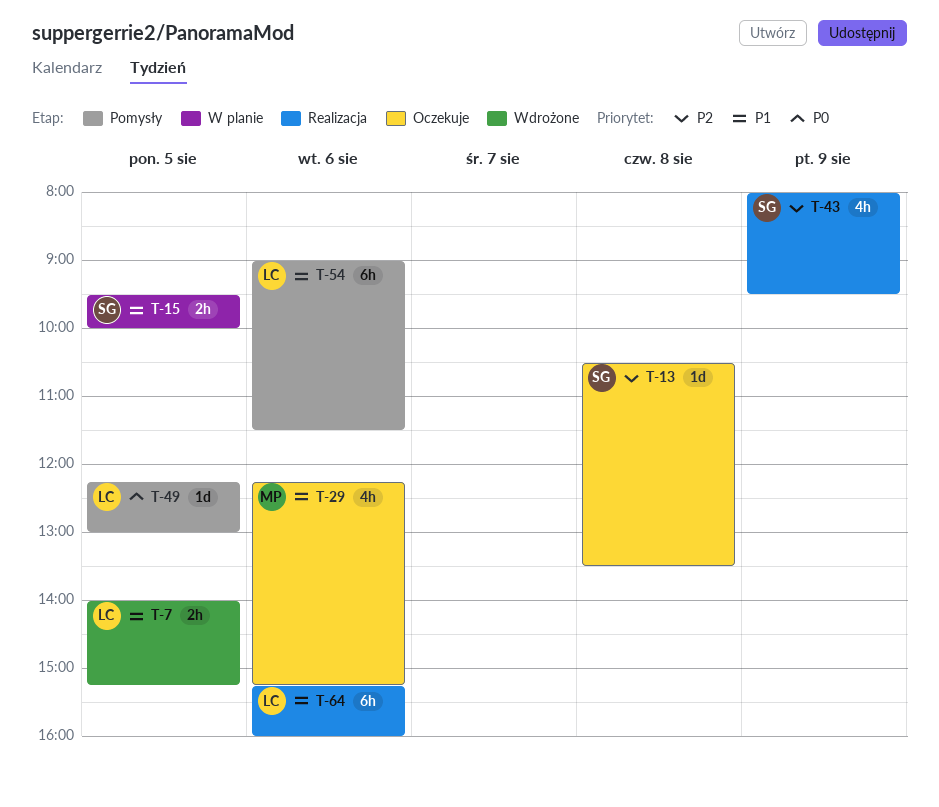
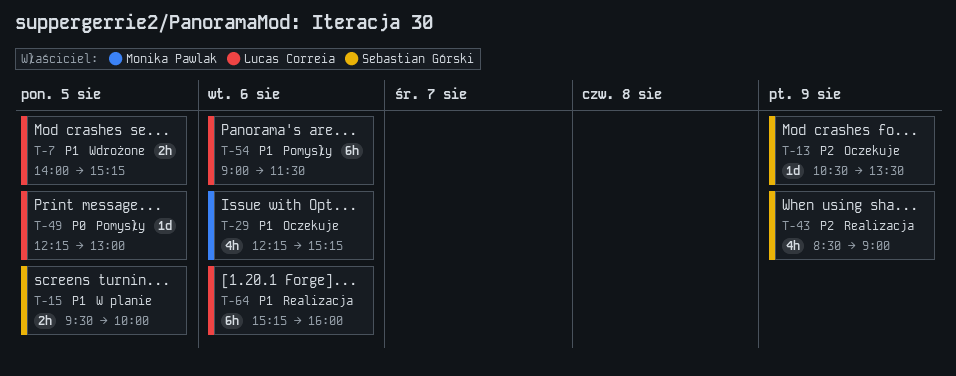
T-13, day: Aug 8 -> Aug 9
T-43, begins: 08:00 -> 08:30
T-43, ends: 09:30 -> 09:00

